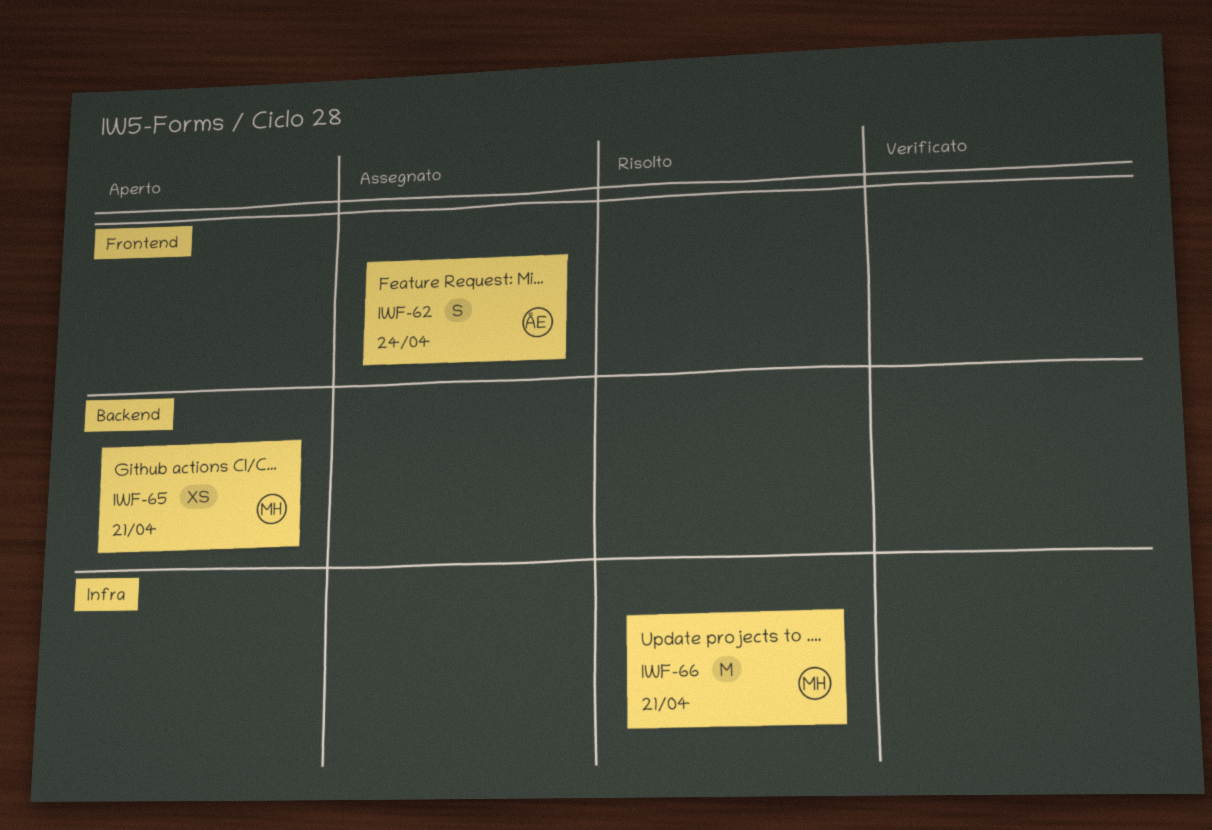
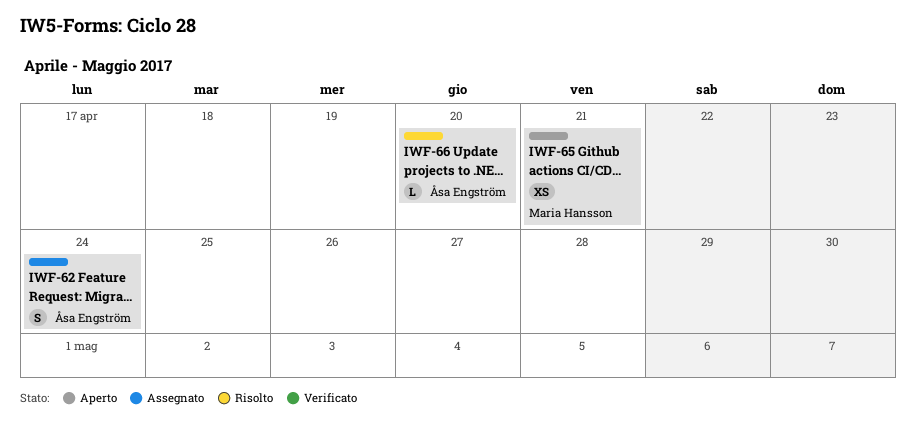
IWF-66, owner: Maria Hansson -> Åsa Engström
IWF-66, estimate: M -> L
IWF-66, due: Apr 21 -> Apr 20

